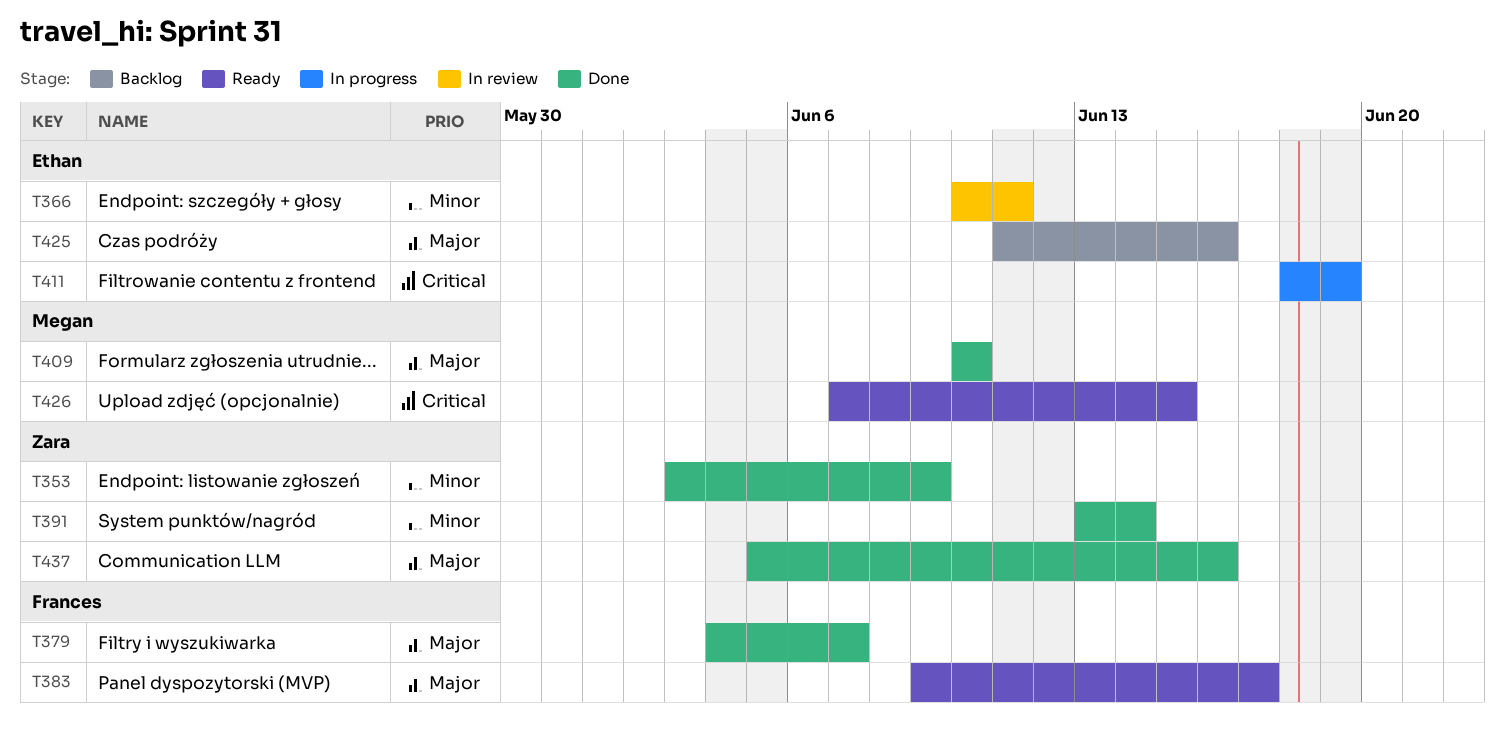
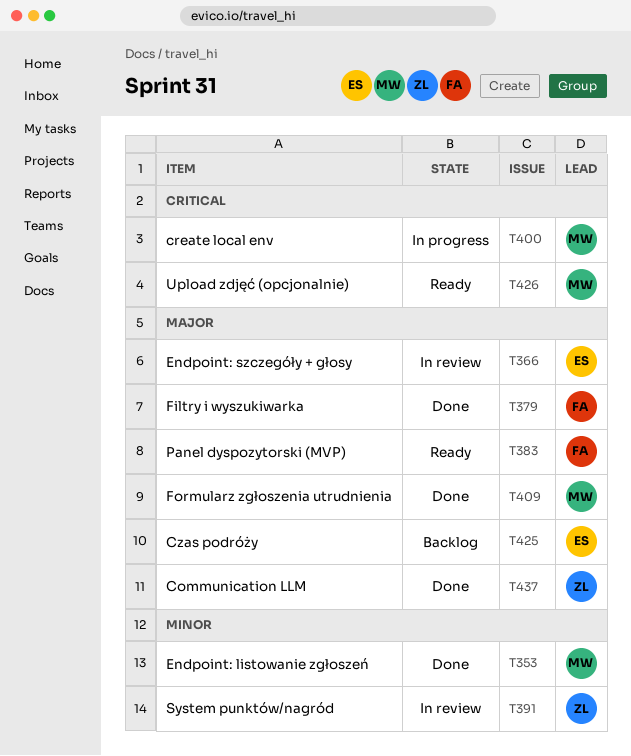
T353, owner: Zara -> Megan
T366, priority: Minor -> Major
T391, status: Done -> In review
T400: none -> present
T411: present -> none

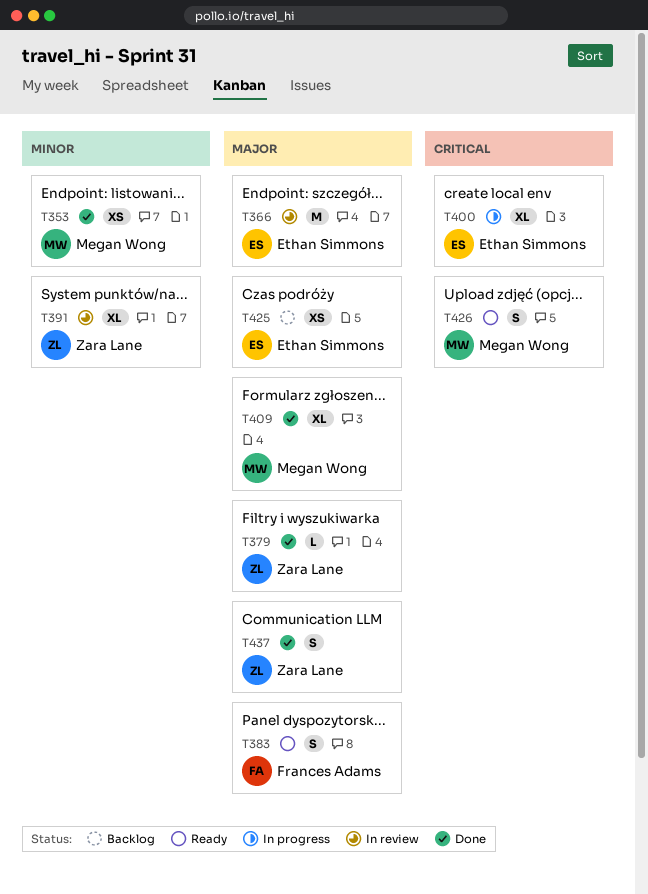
T379, owner: Frances Adams -> Zara Lane
T400, owner: Megan Wong -> Ethan Simmons

